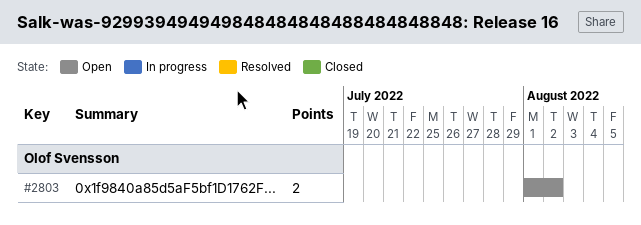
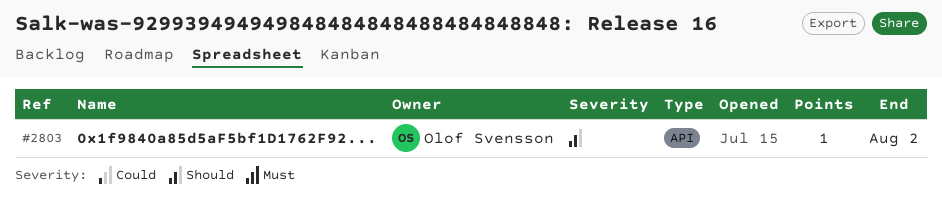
#2803, estimate: 2 -> 1

